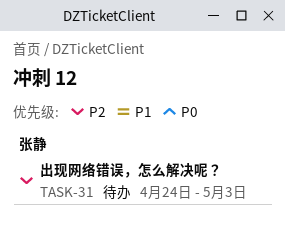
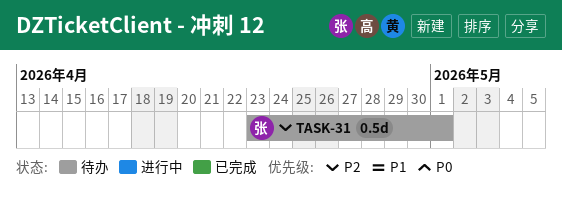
TASK-31, start: Apr 24 -> Apr 23
TASK-31, due: May 3 -> May 1

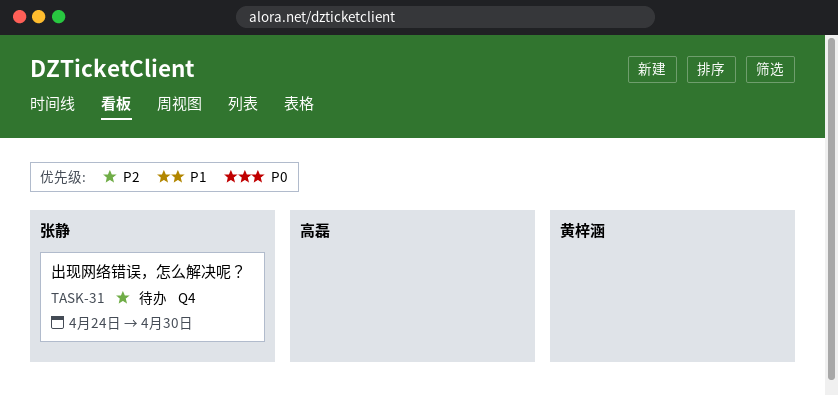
TASK-31, start: Apr 23 -> Apr 24
TASK-31, due: May 1 -> Apr 30

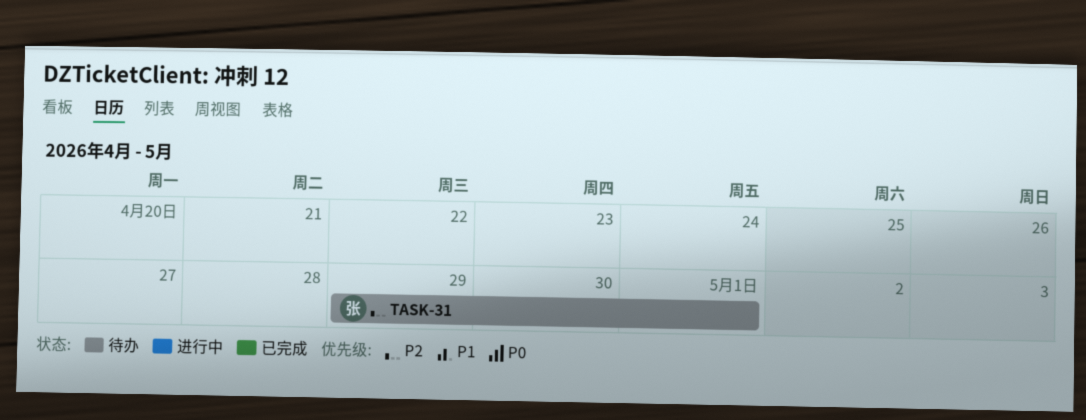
TASK-31, start: Apr 24 -> Apr 29
TASK-31, due: Apr 30 -> May 1

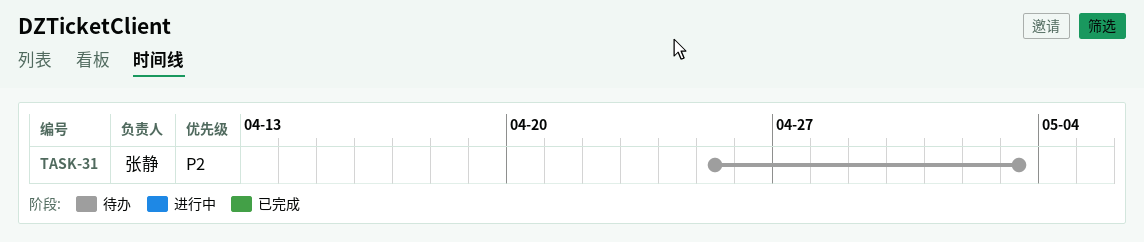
TASK-31, start: Apr 29 -> Apr 25
TASK-31, due: May 1 -> May 3

